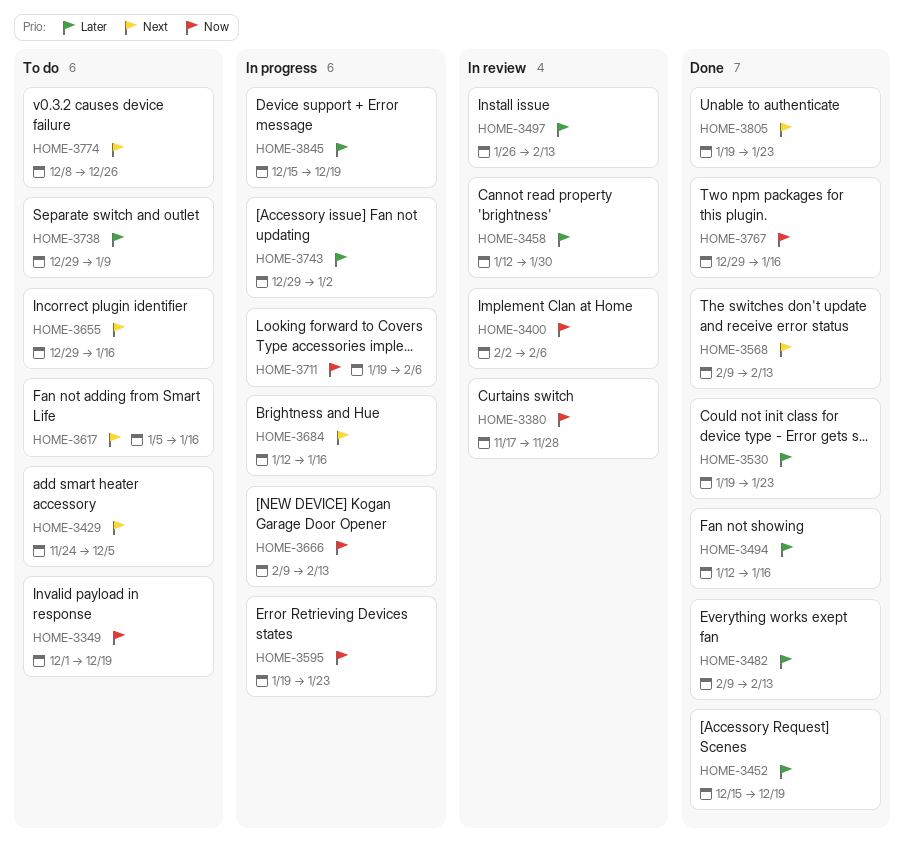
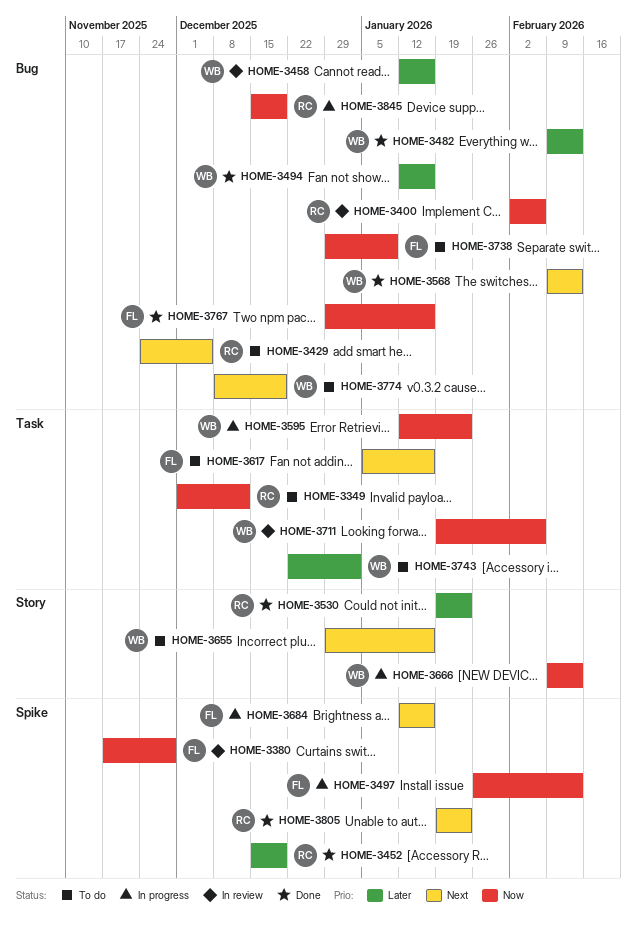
HOME-3349, due: Dec 19 -> Dec 12
HOME-3458, due: Jan 30 -> Jan 16
HOME-3497, status: In review -> In progress
HOME-3497, priority: Later -> Now
HOME-3595, start: Jan 19 -> Jan 12
HOME-3711, status: In progress -> In review
HOME-3738, priority: Later -> Now
HOME-3743, status: In progress -> To do
HOME-3743, start: Dec 29 -> Dec 22
HOME-3774, due: Dec 26 -> Dec 19
HOME-3845, priority: Later -> Now

